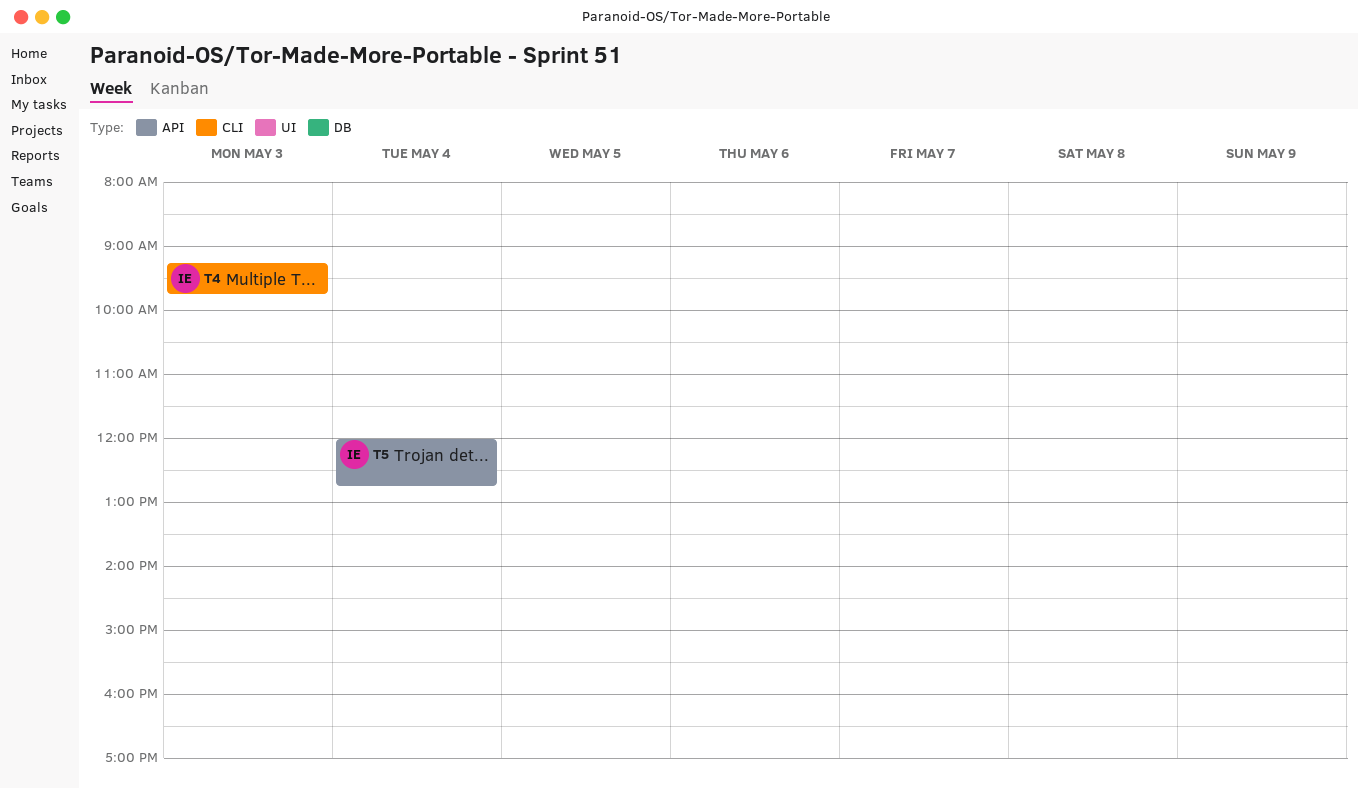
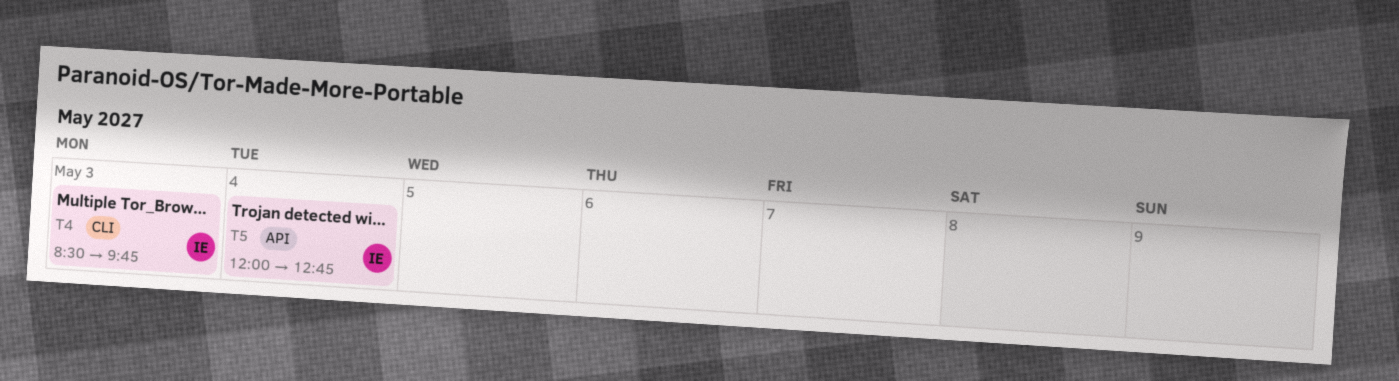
T4, begins: 09:15 -> 08:30

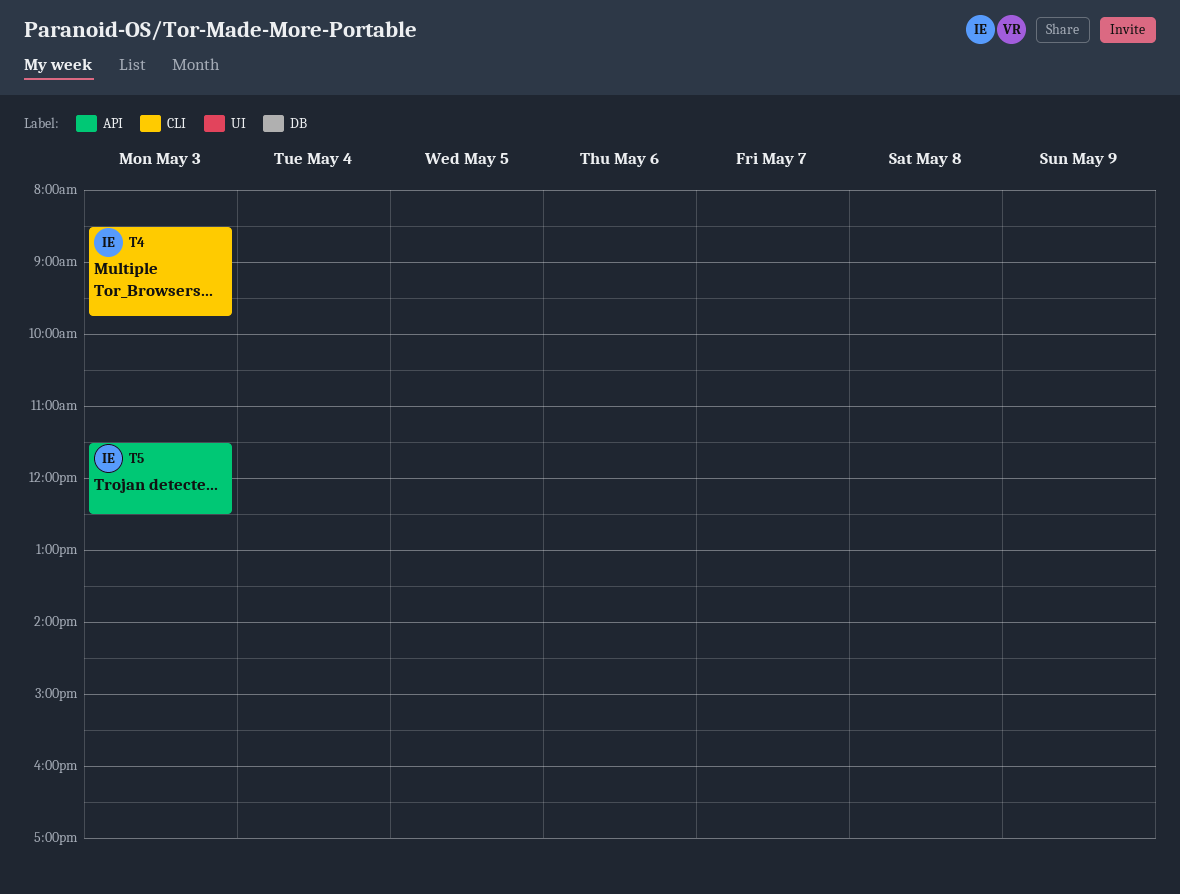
T5, day: May 4 -> May 3
T5, begins: 12:00 -> 11:30
T5, ends: 12:45 -> 12:30

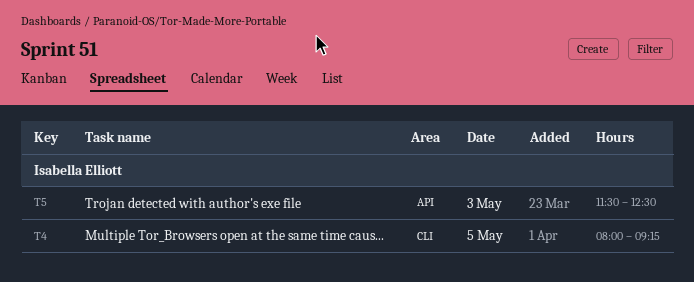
T4, day: May 3 -> May 5
T4, begins: 08:30 -> 08:00
T4, ends: 09:45 -> 09:15

